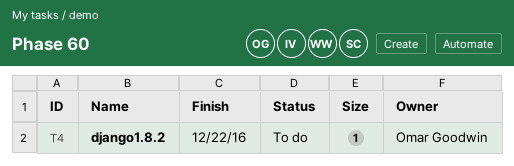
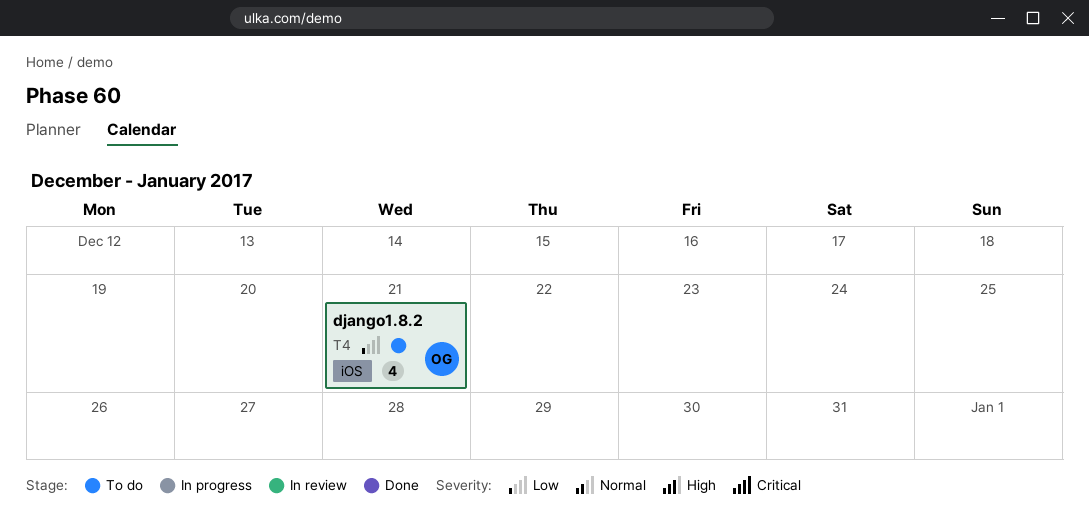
T4, estimate: 1 -> 4
T4, due: Dec 22 -> Dec 21

